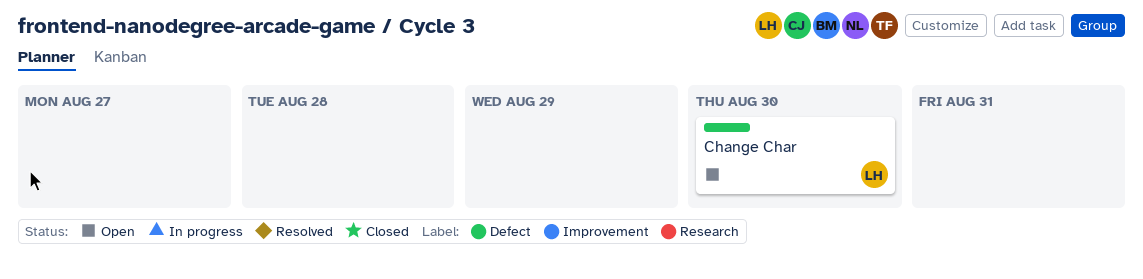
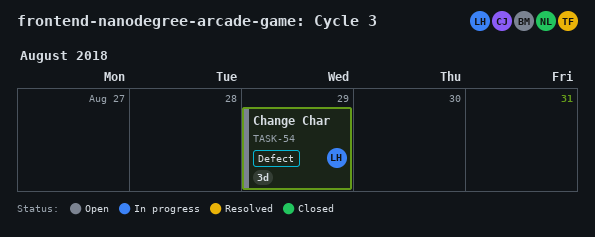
Change Char, due: Aug 30 -> Aug 29

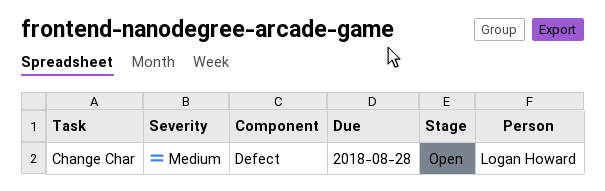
Change Char, due: Aug 29 -> Aug 28

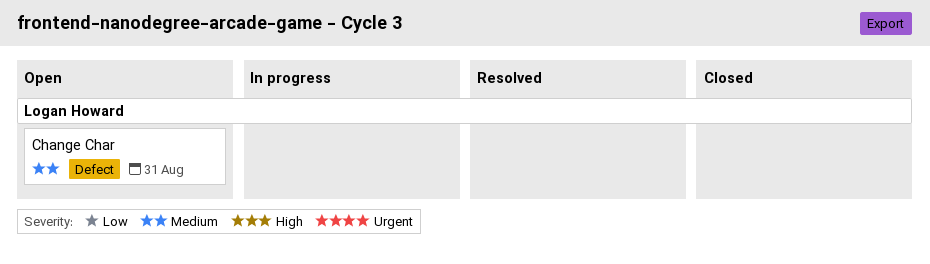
Change Char, due: Aug 28 -> Aug 31

